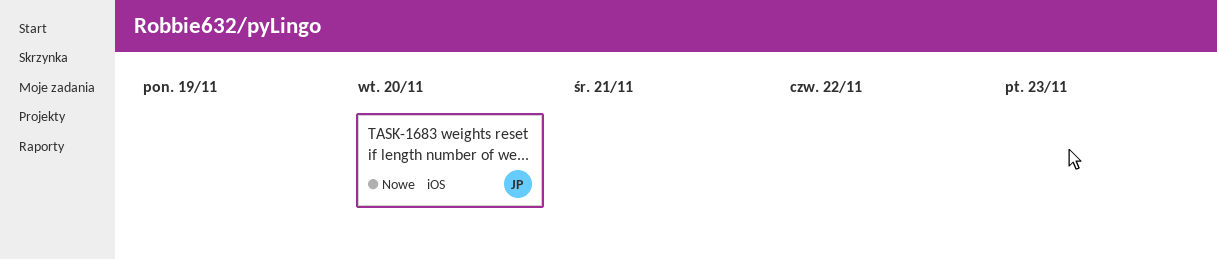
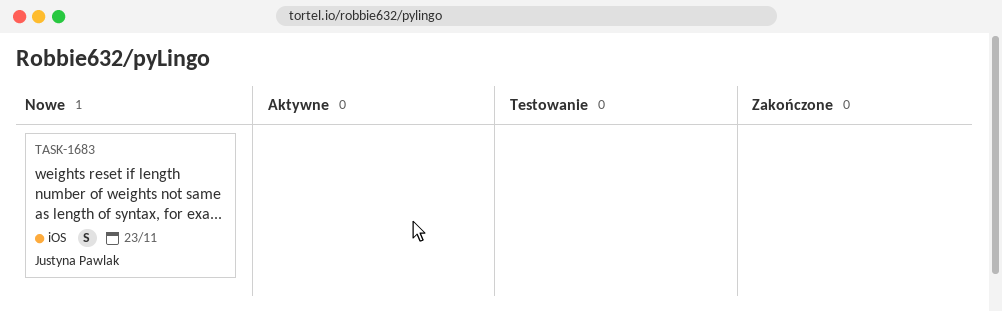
TASK-1683, due: Nov 20 -> Nov 23

